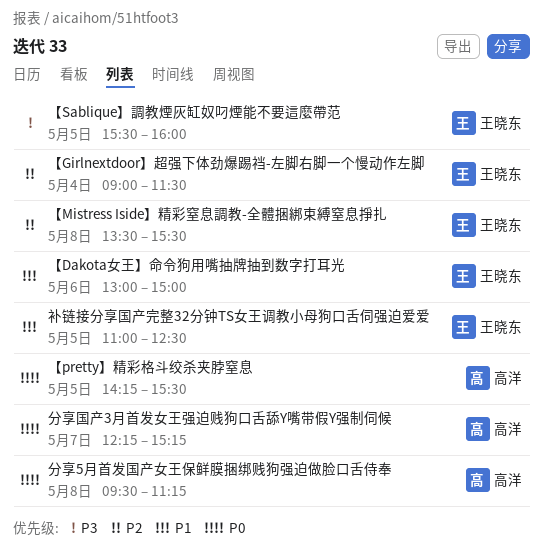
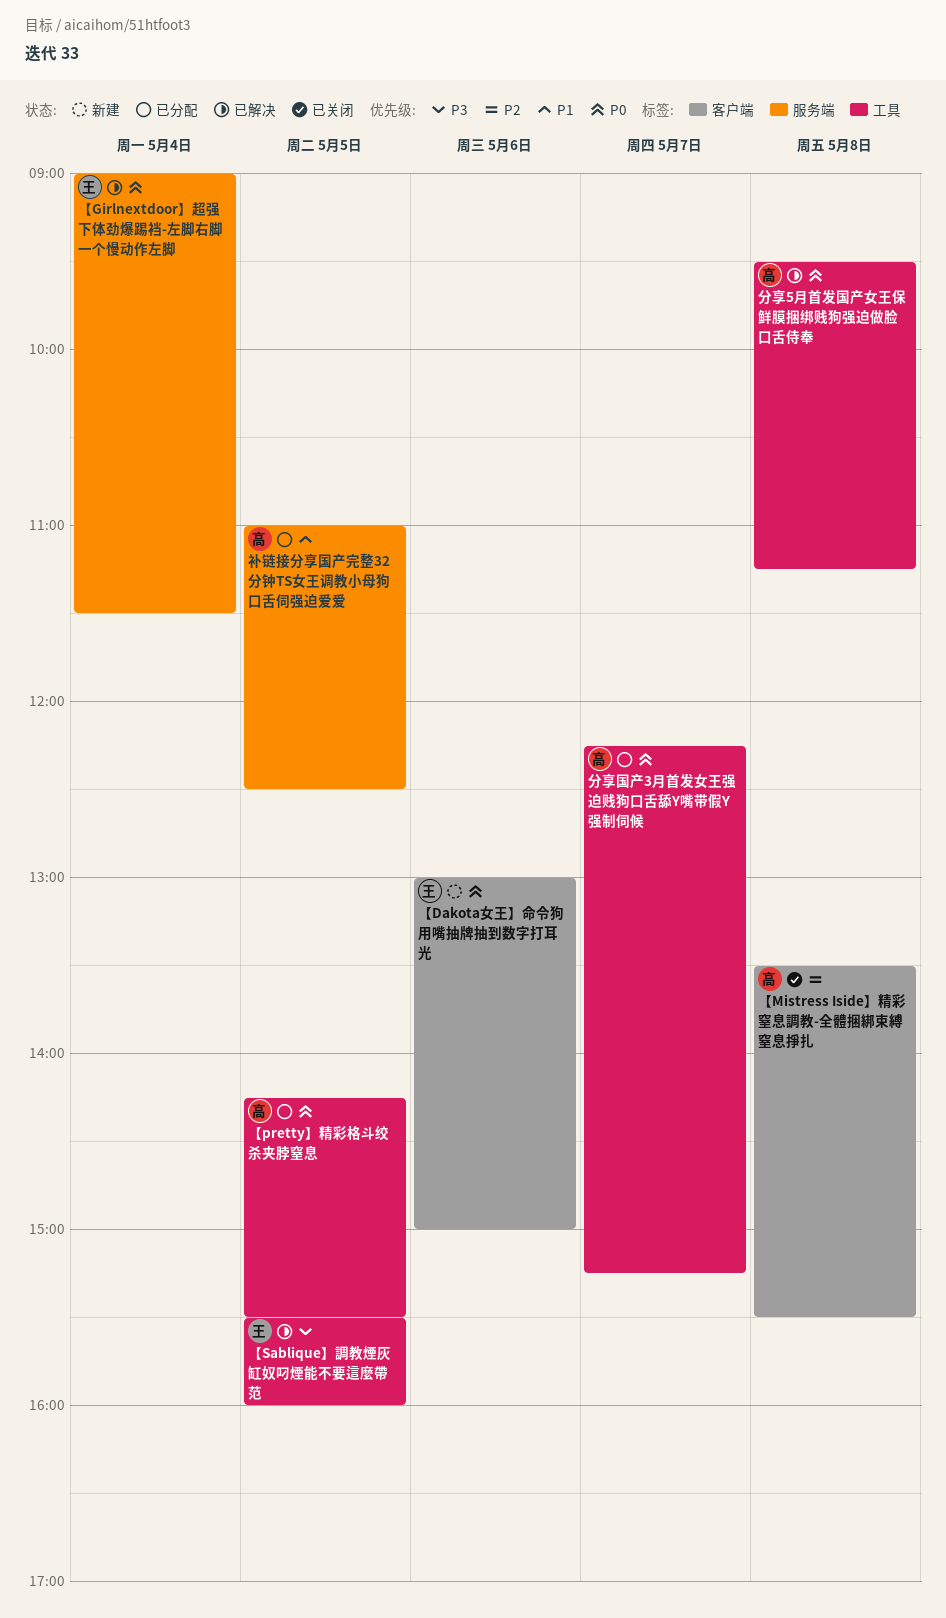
【Dakota女王】命令狗用嘴抽牌抽到数字打耳光, priority: P1 -> P0
【Girlnextdoor】超强下体劲爆踢裆-左脚右脚一个慢动作左脚, priority: P2 -> P0
【Mistress Iside】精彩窒息調教-全體捆綁束縛窒息掙扎, owner: 王晓东 -> 高洋
补链接分享国产完整32分钟TS女王调教小母狗口舌伺强迫爱爱, owner: 王晓东 -> 高洋

